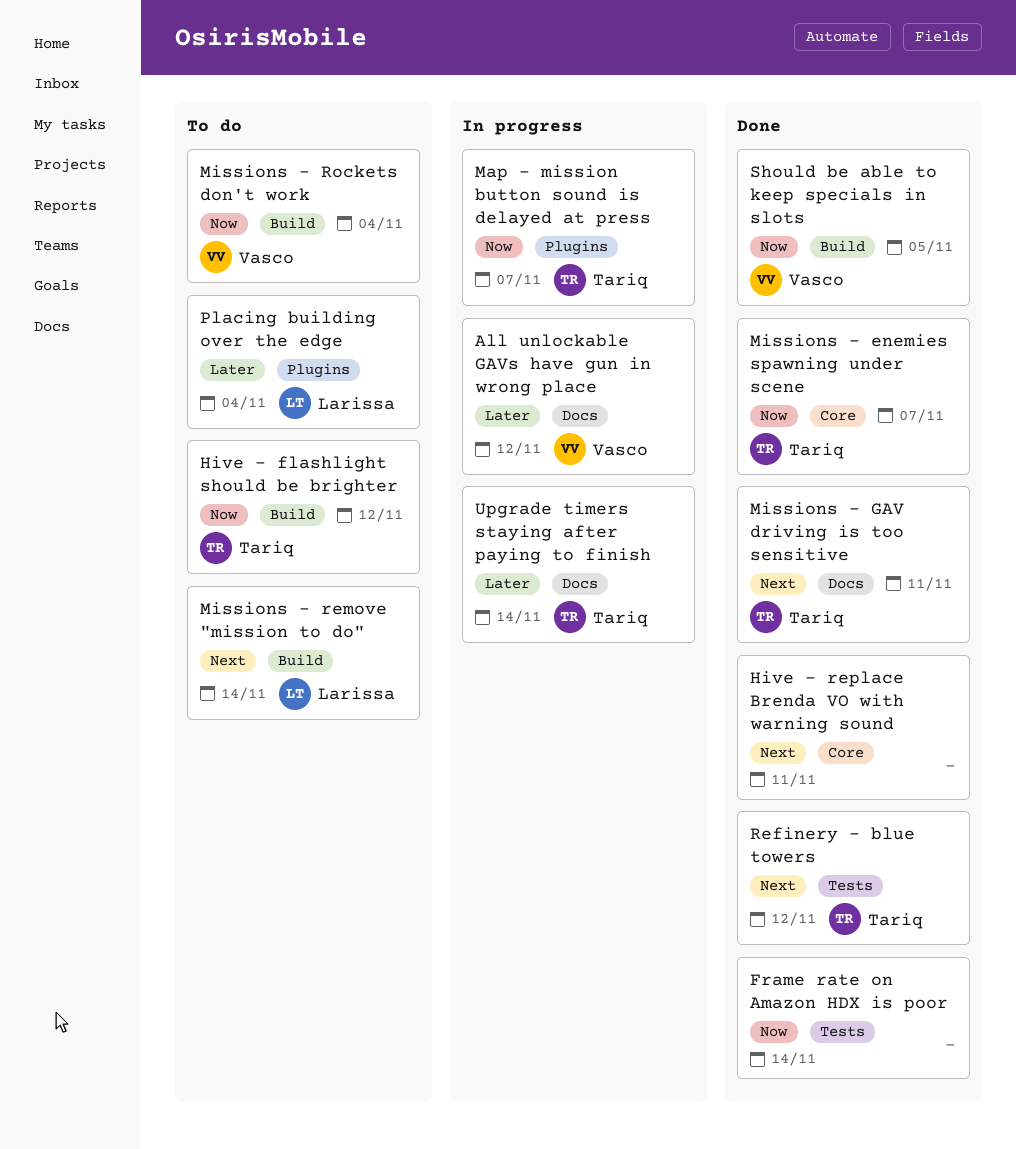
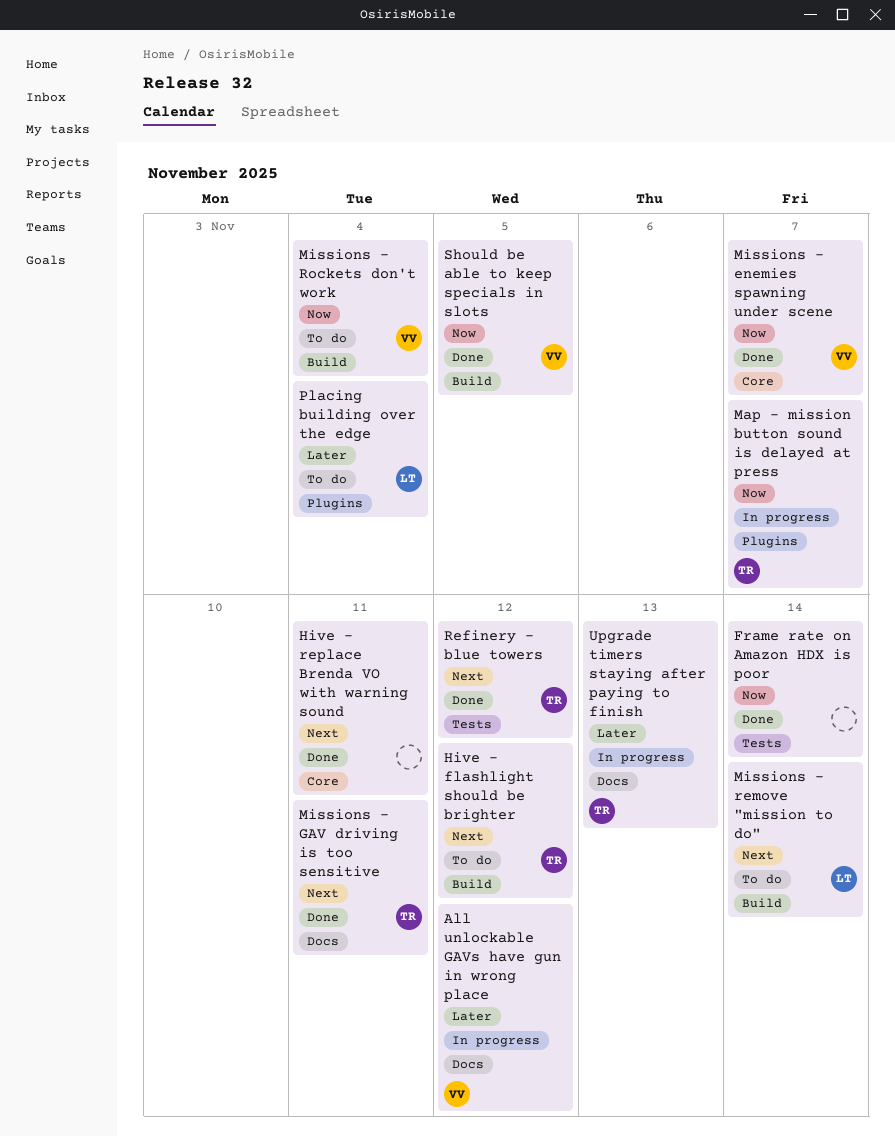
Hive - flashlight should be brighter, priority: Now -> Next
Missions - enemies spawning under scene, owner: Tariq -> Vasco
Upgrade timers staying after paying to finish, due: Nov 14 -> Nov 13

